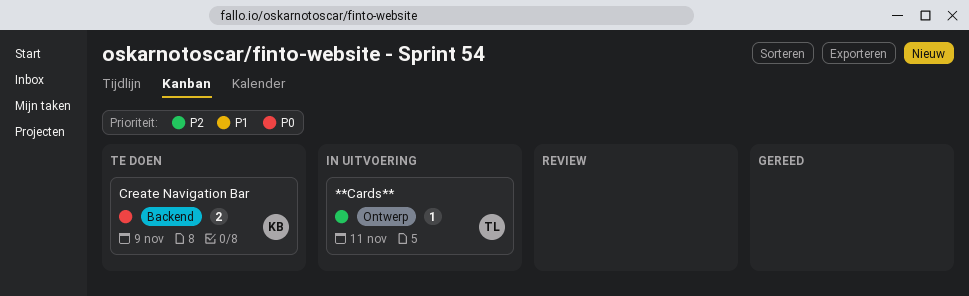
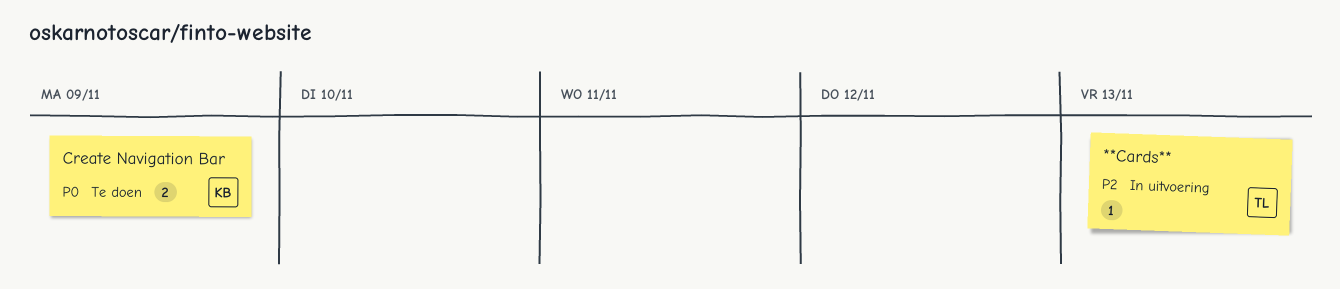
**Cards**, due: Nov 11 -> Nov 13

